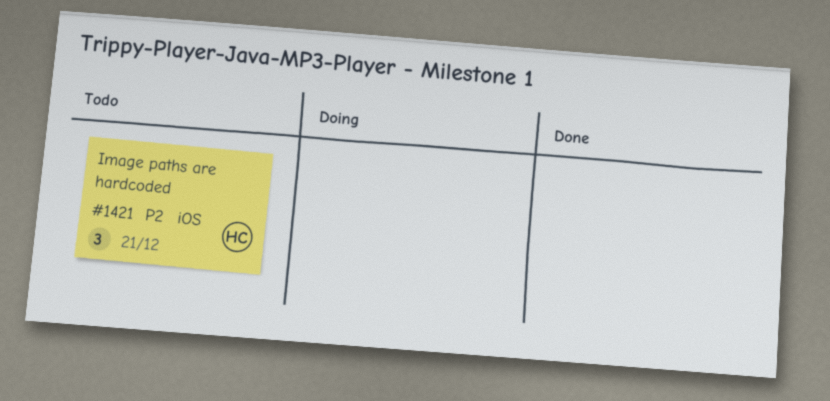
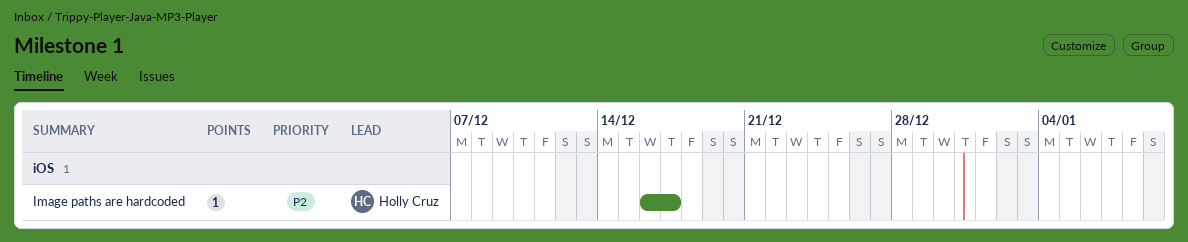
Image paths are hardcoded, estimate: 3 -> 1
Image paths are hardcoded, due: Dec 21 -> Dec 17

